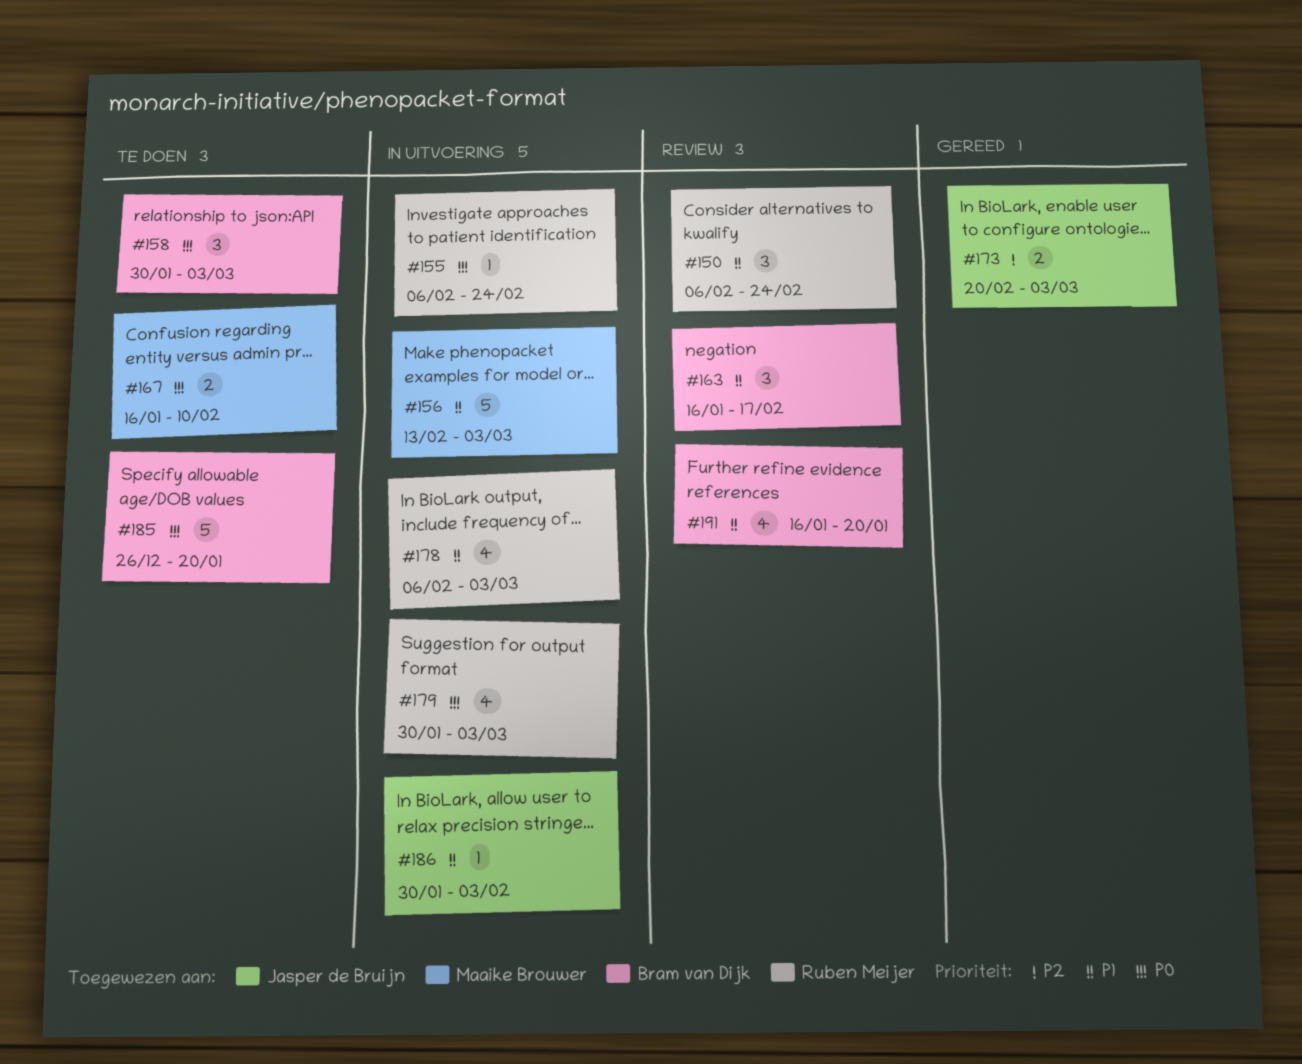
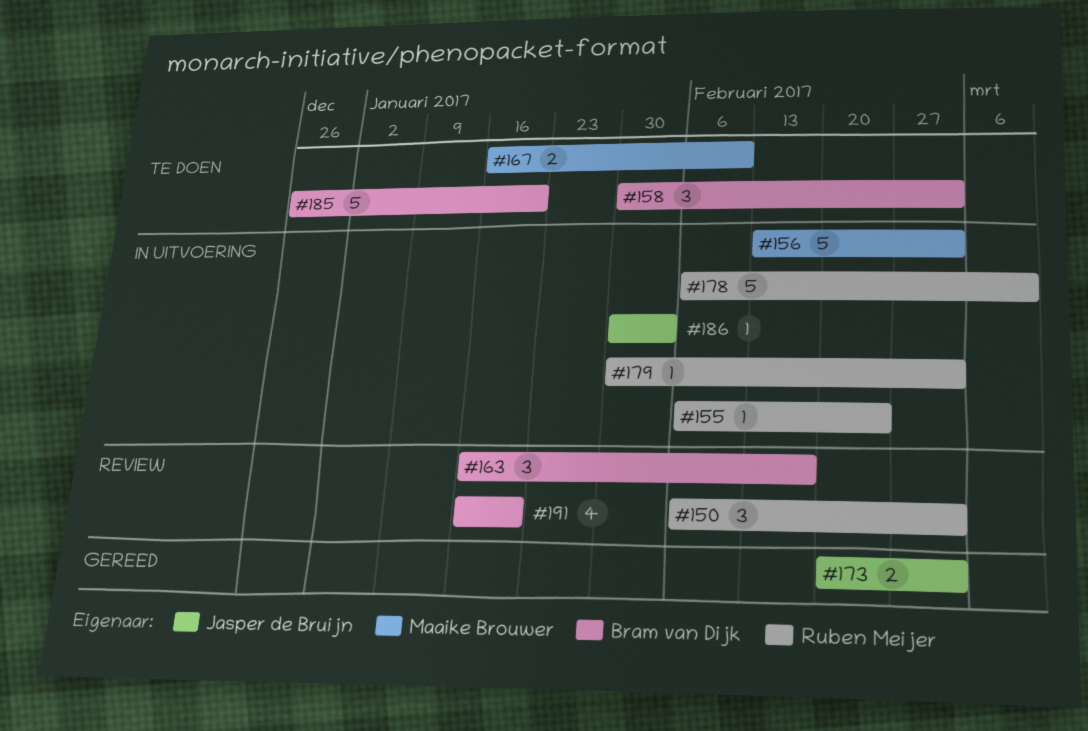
#150, due: Feb 24 -> Mar 3
#178, estimate: 4 -> 5
#178, due: Mar 3 -> Mar 10
#179, estimate: 4 -> 1

